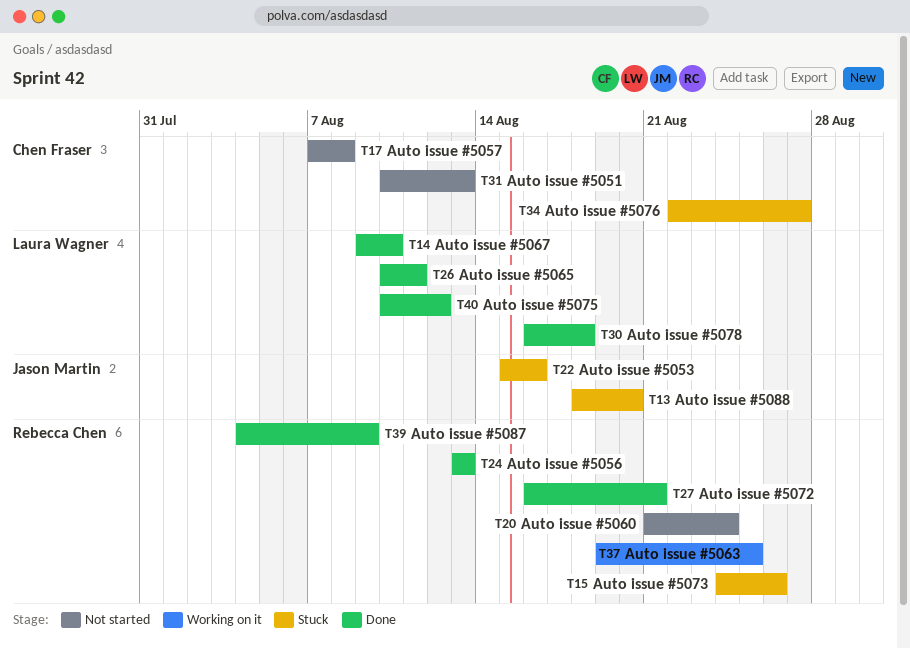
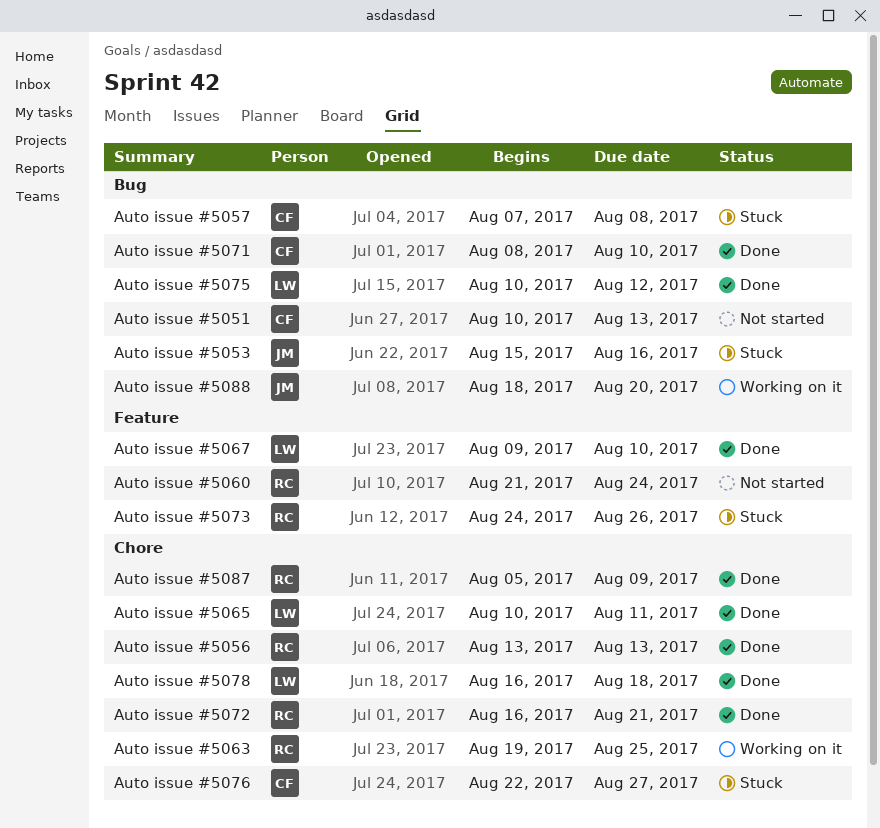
Auto issue #5057, status: Not started -> Stuck
Auto issue #5071: none -> present
Auto issue #5087, start: Aug 4 -> Aug 5
Auto issue #5088, status: Stuck -> Working on it

